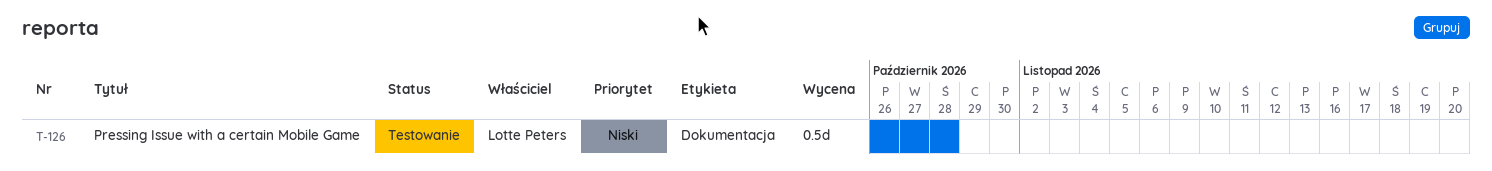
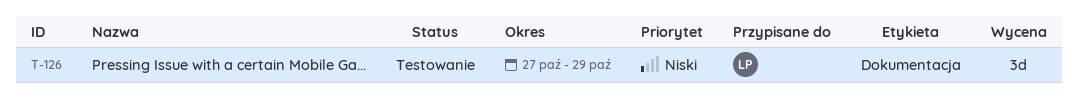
T-126, estimate: 0.5d -> 3d
T-126, start: Oct 26 -> Oct 27
T-126, due: Oct 28 -> Oct 29

